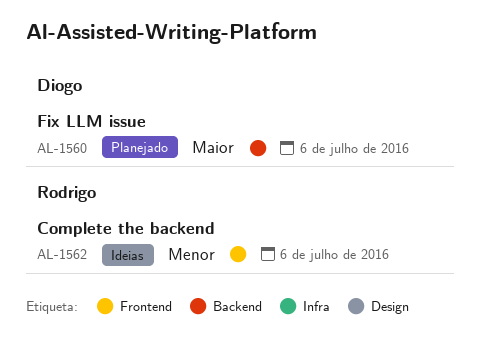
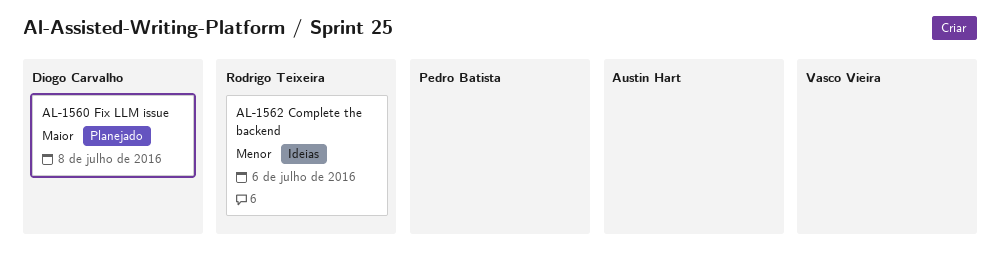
AL-1560, due: Jul 6 -> Jul 8

